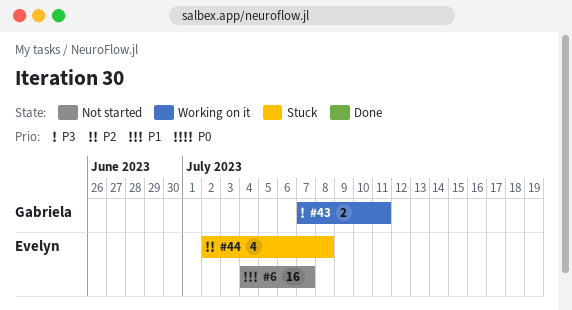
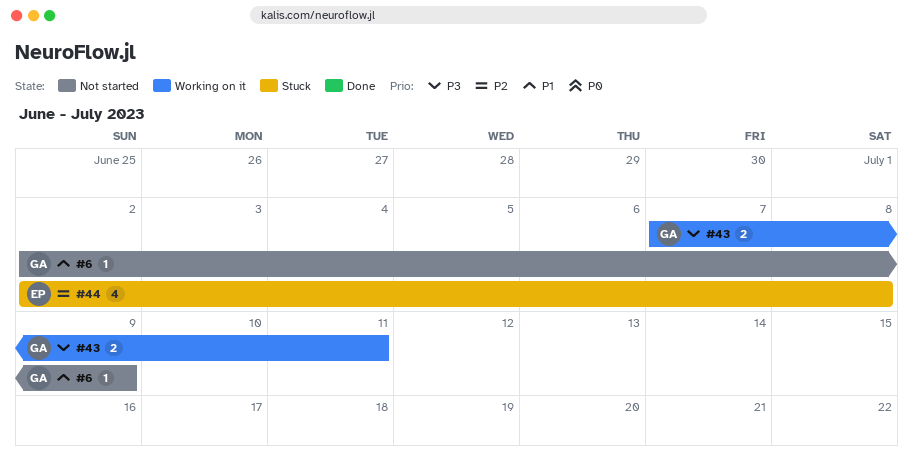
#6, owner: Evelyn -> Gabriela
#6, estimate: 16 -> 1
#6, start: Jul 4 -> Jul 2
#6, due: Jul 7 -> Jul 9

